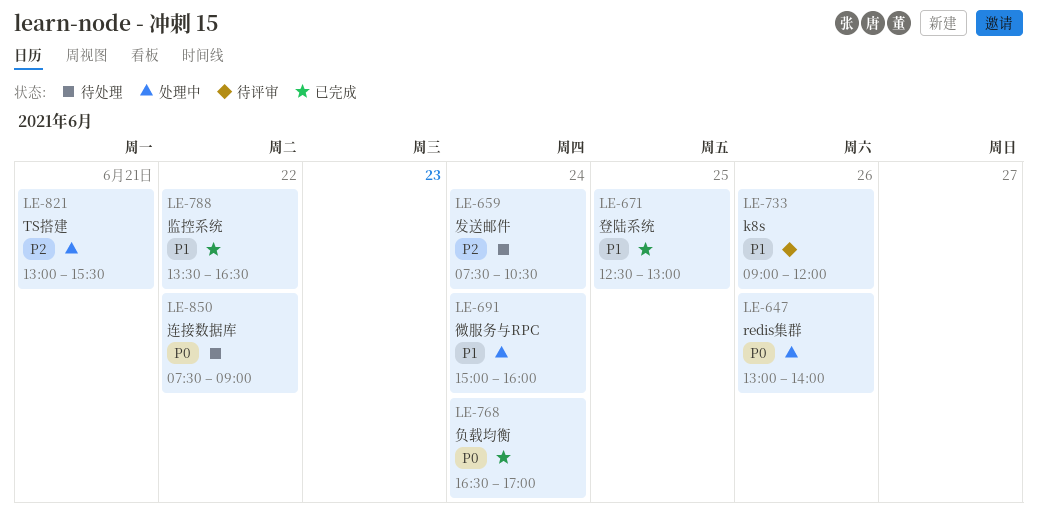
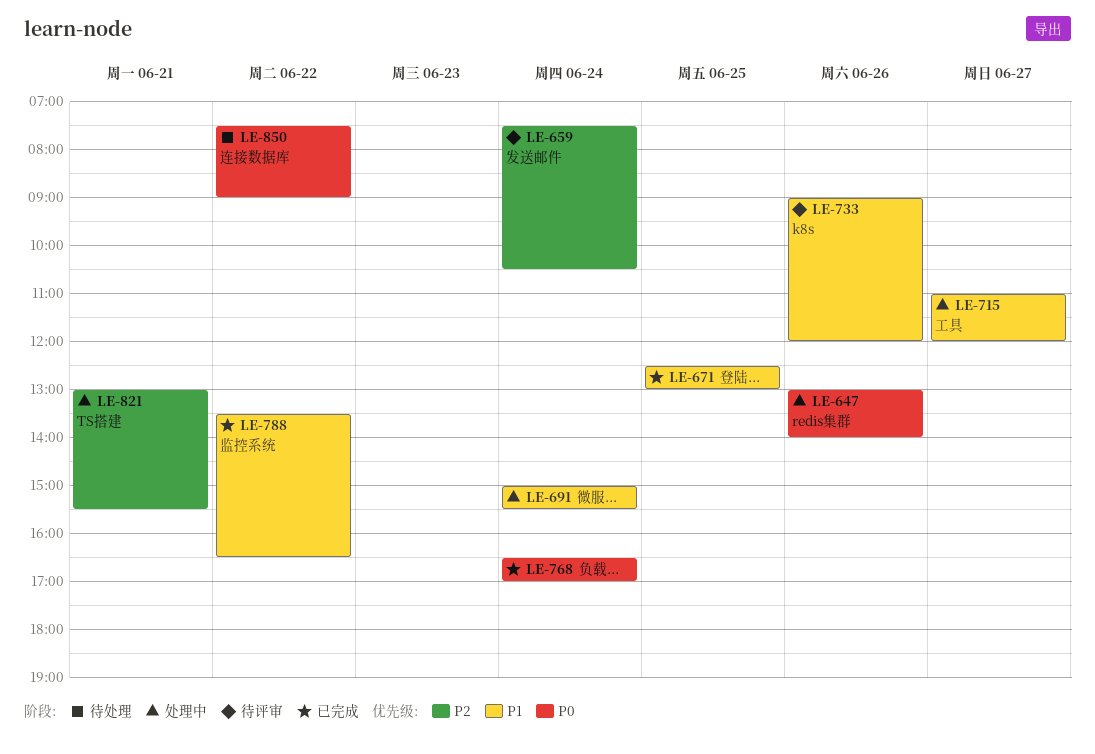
LE-659, status: 待处理 -> 待评审
LE-691, ends: 16:00 -> 15:30
LE-715: none -> present

